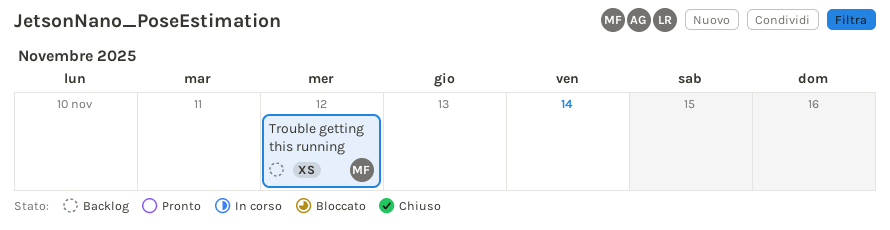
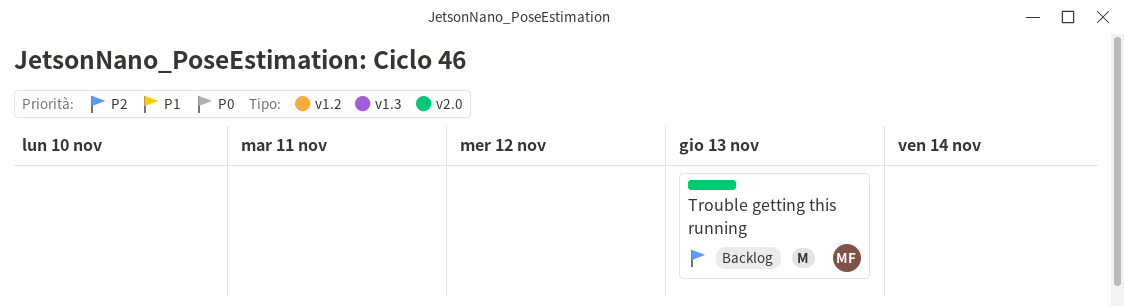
Trouble getting this running, estimate: XS -> M
Trouble getting this running, due: Nov 12 -> Nov 13

